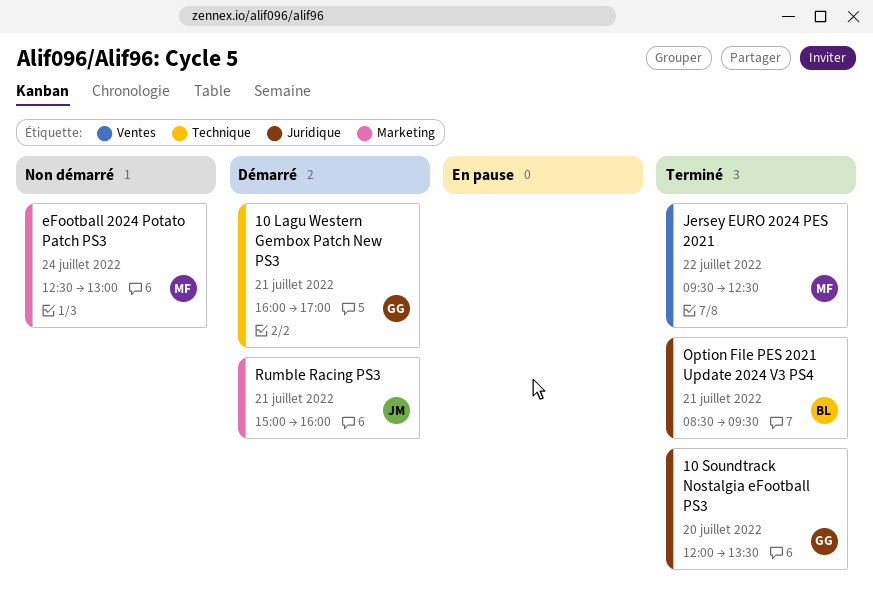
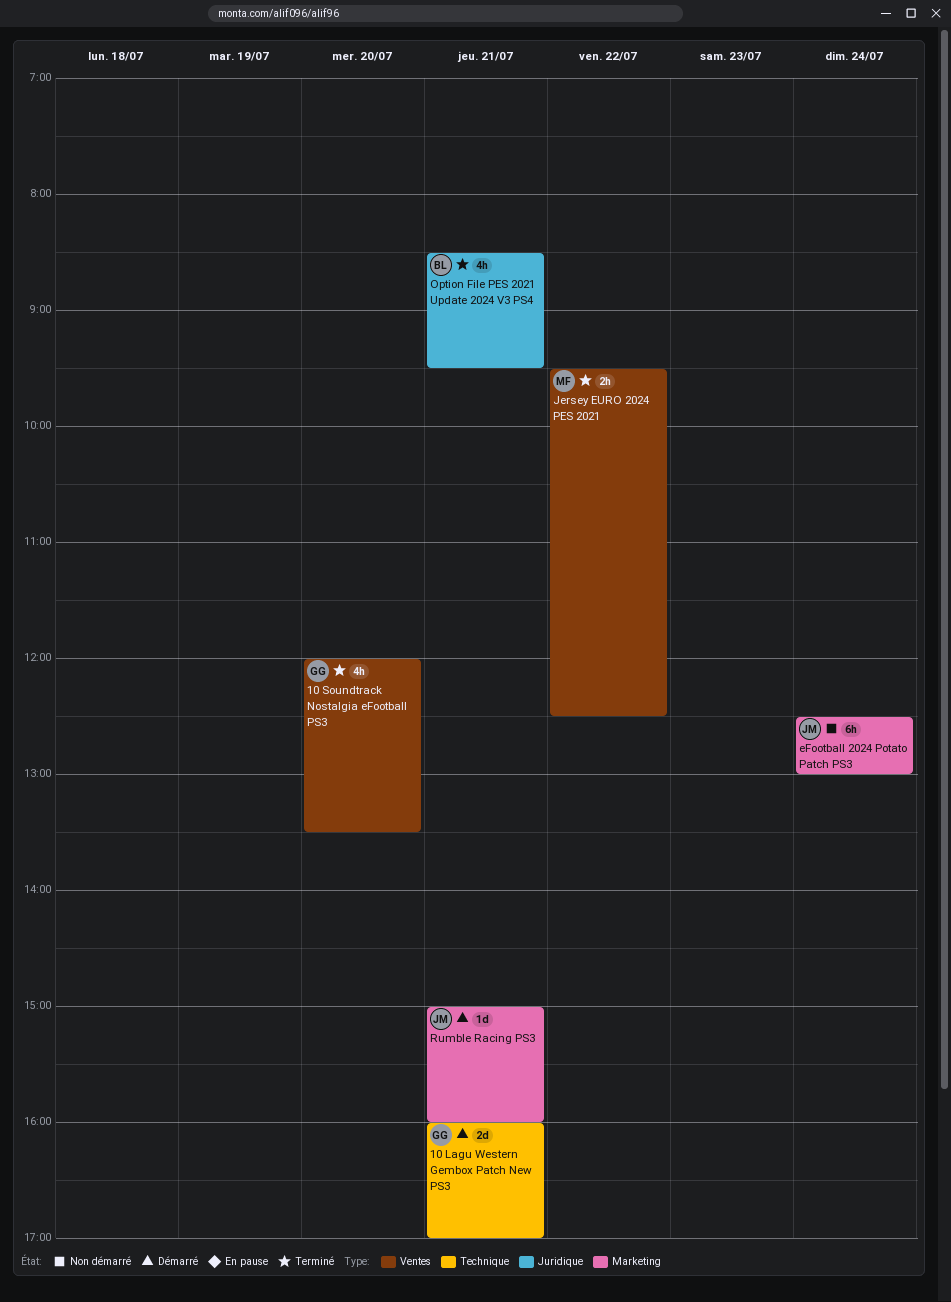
10 Soundtrack Nostalgia eFootball PS3, label: Juridique -> Ventes
eFootball 2024 Potato Patch PS3, owner: MF -> JM

